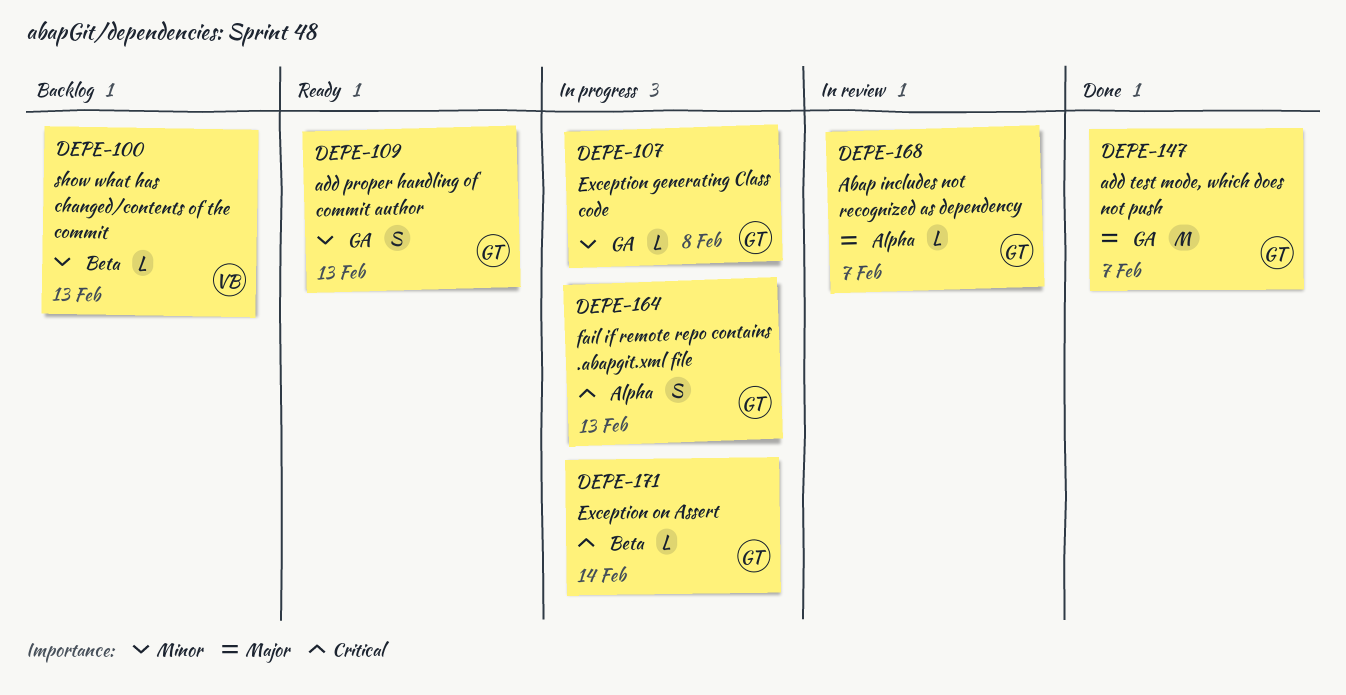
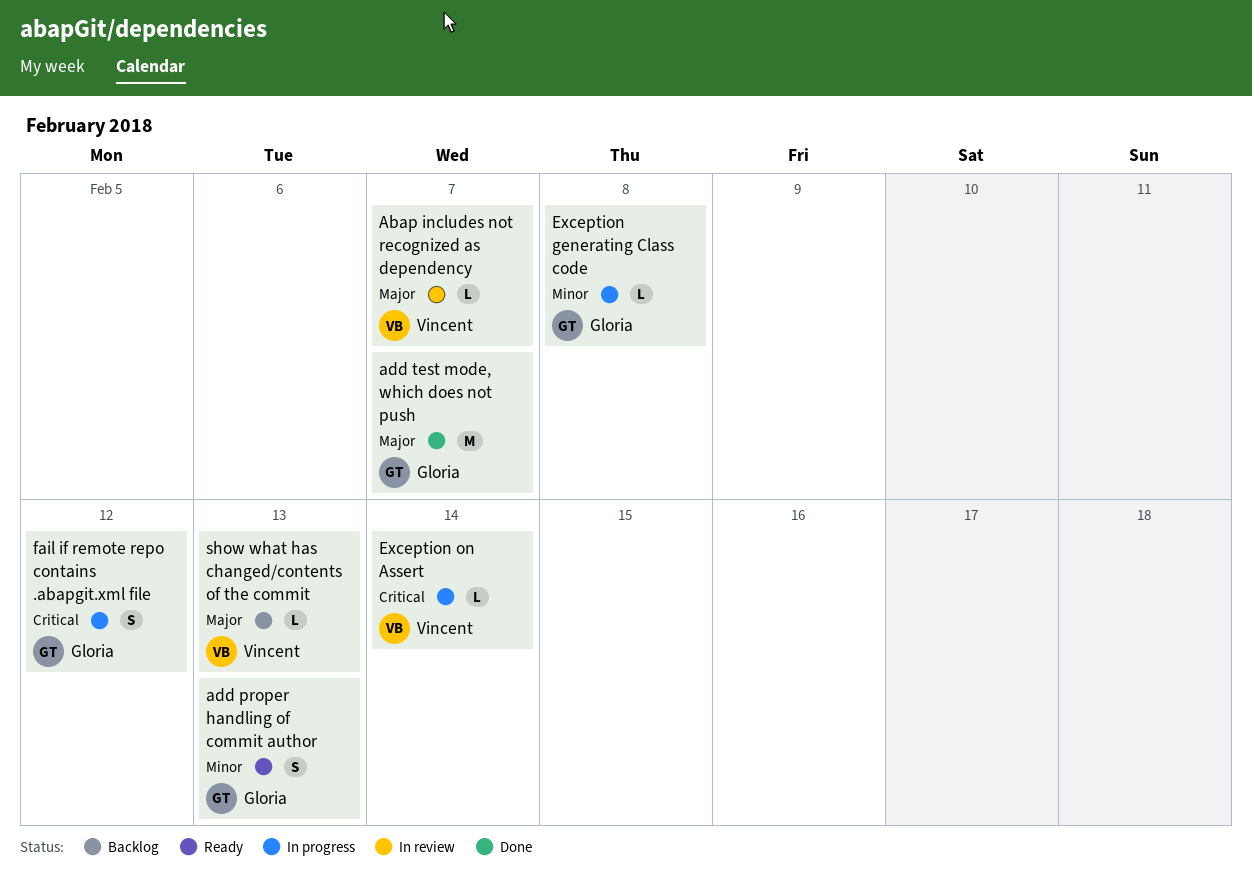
Abap includes not recognized as dependency, owner: Gloria -> Vincent
Exception on Assert, owner: Gloria -> Vincent
fail if remote repo contains .abapgit.xml file, due: Feb 13 -> Feb 12
show what has changed/contents of the commit, priority: Minor -> Major

